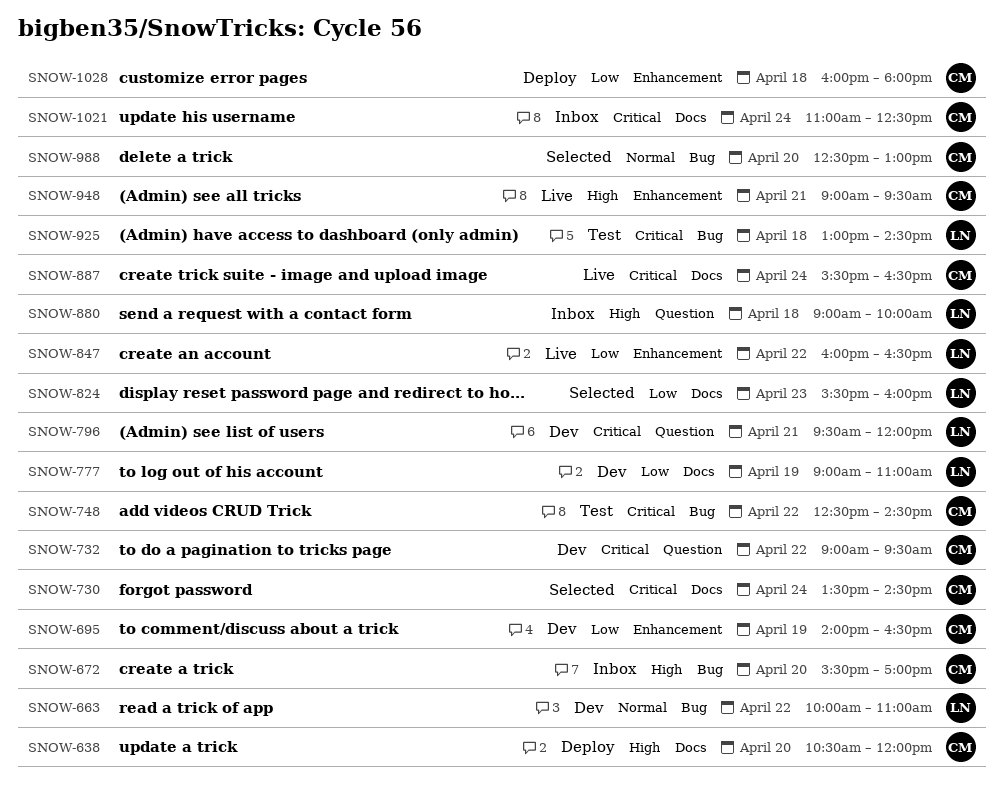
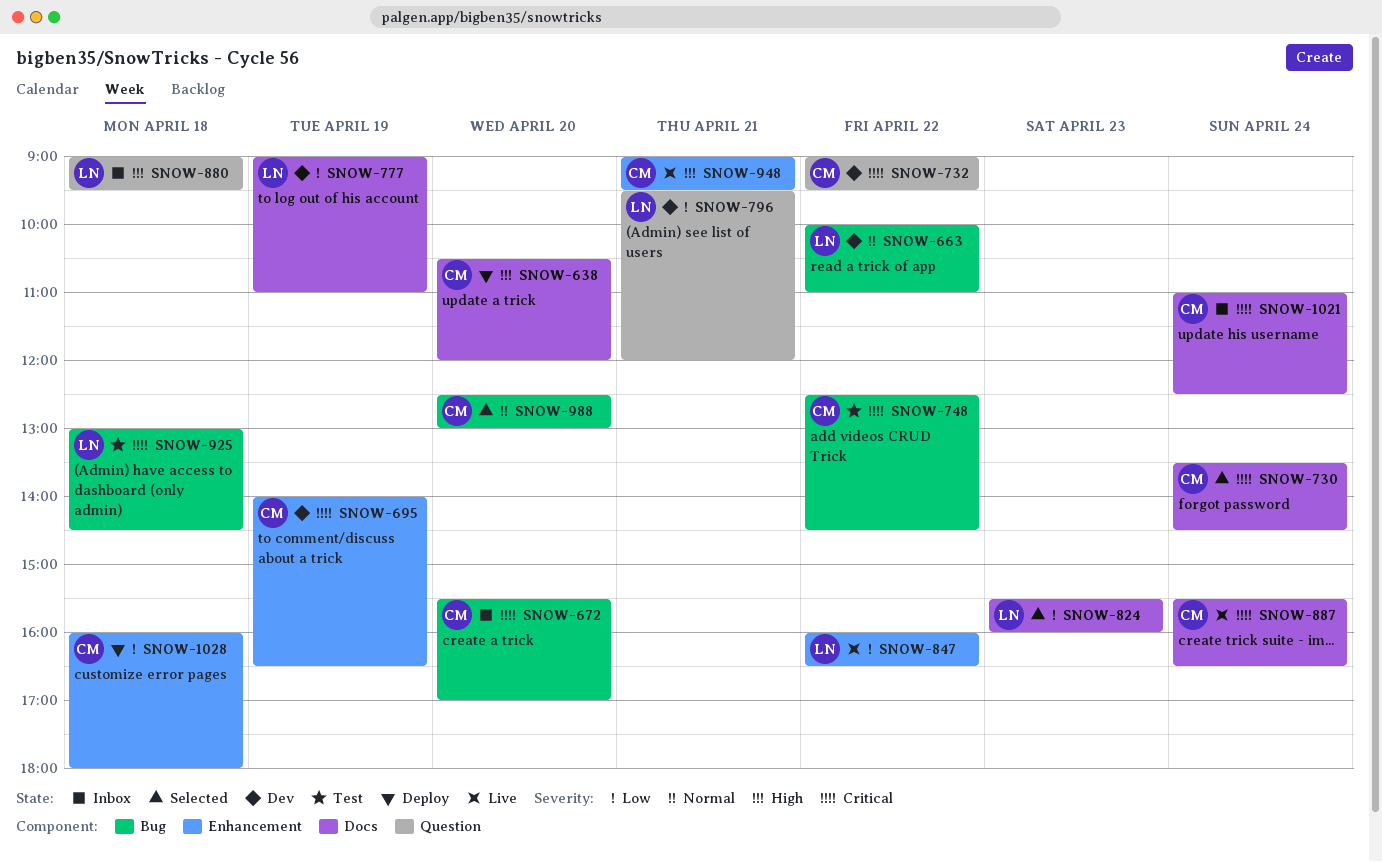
SNOW-672, priority: High -> Critical
SNOW-695, priority: Low -> Critical
SNOW-796, priority: Critical -> Low
SNOW-880, ends: 10:00 -> 09:30

